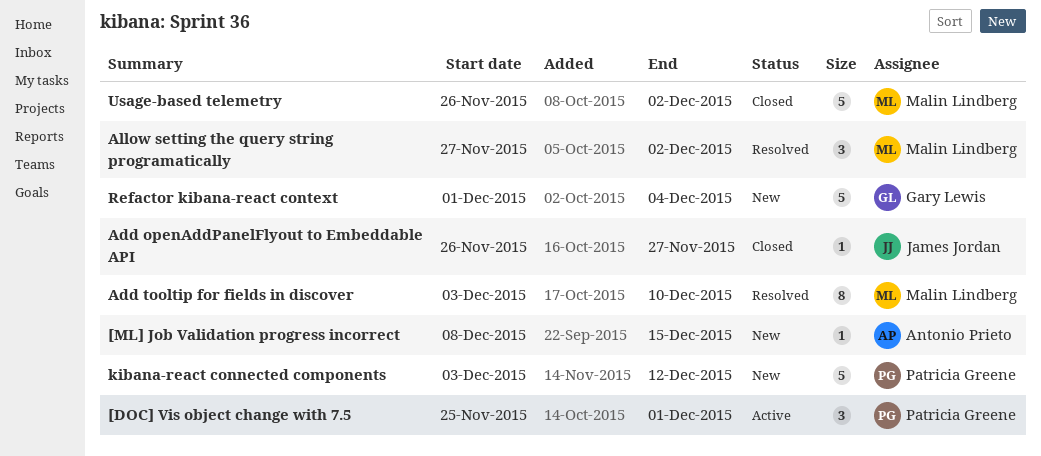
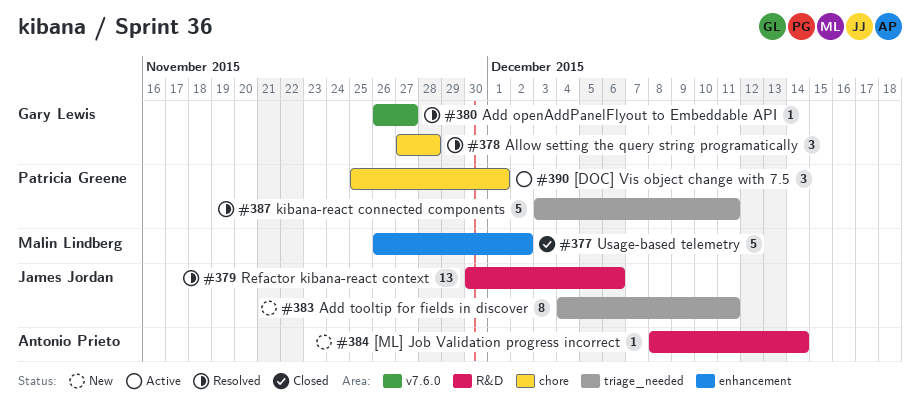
[ML] Job Validation progress incorrect, due: Dec 15 -> Dec 14
Add openAddPanelFlyout to Embeddable API, status: Closed -> Resolved
Add openAddPanelFlyout to Embeddable API, owner: James Jordan -> Gary Lewis
Add tooltip for fields in discover, status: Resolved -> New
Add tooltip for fields in discover, owner: Malin Lindberg -> James Jordan
Add tooltip for fields in discover, start: Dec 3 -> Dec 4
Add tooltip for fields in discover, due: Dec 10 -> Dec 11
Allow setting the query string programatically, owner: Malin Lindberg -> Gary Lewis
Allow setting the query string programatically, due: Dec 2 -> Nov 28
kibana-react connected components, status: New -> Resolved
kibana-react connected components, due: Dec 12 -> Dec 11
Refactor kibana-react context, status: New -> Resolved
Refactor kibana-react context, owner: Gary Lewis -> James Jordan
Refactor kibana-react context, estimate: 5 -> 13
Refactor kibana-react context, start: Dec 1 -> Nov 30
Refactor kibana-react context, due: Dec 4 -> Dec 6

